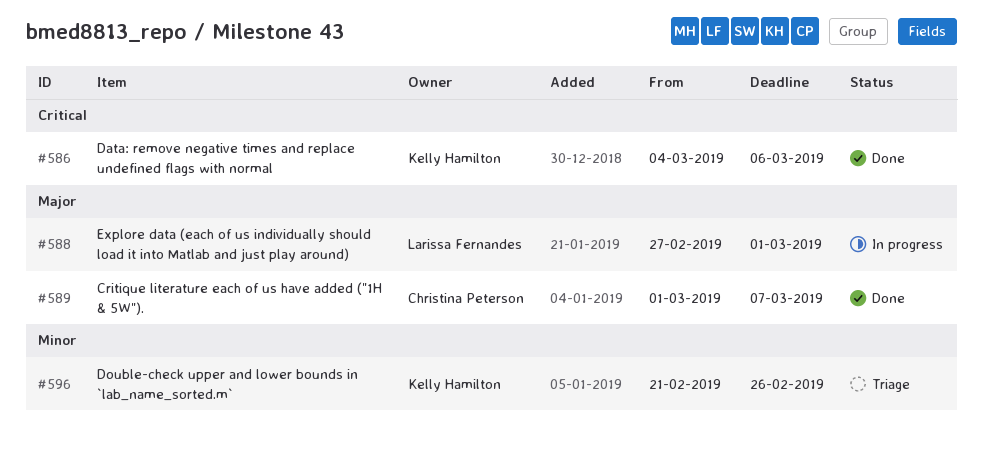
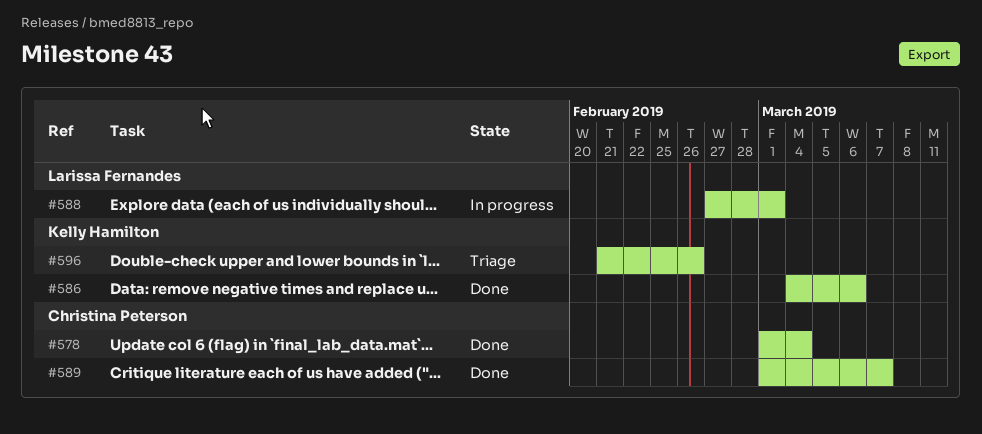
#578: none -> present

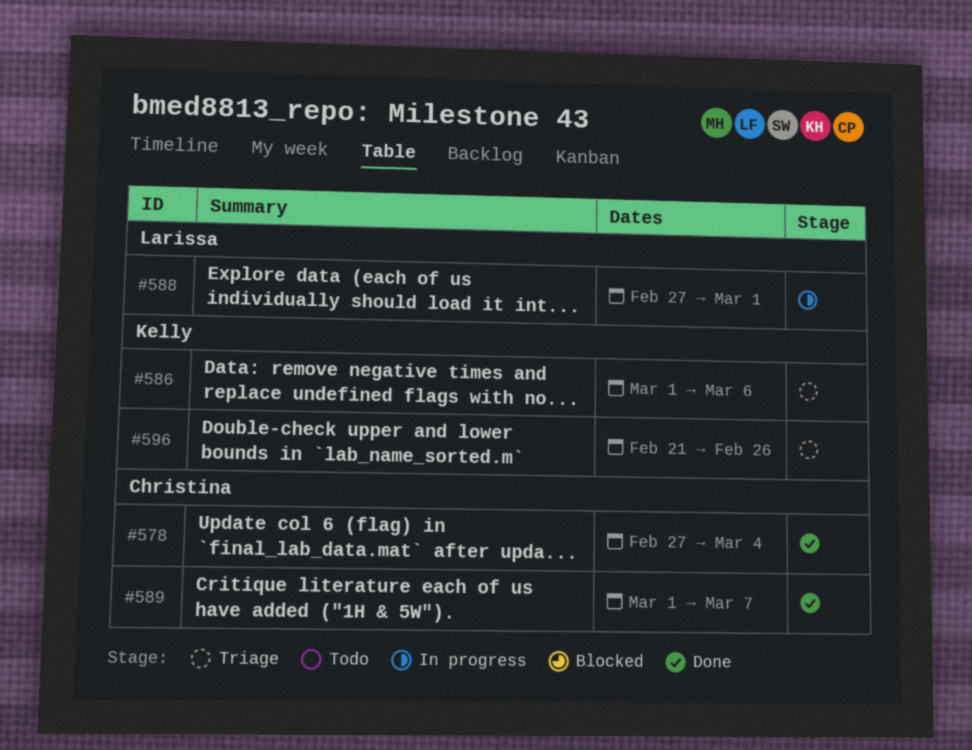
#578, start: Mar 1 -> Feb 27
#586, status: Done -> Triage
#586, start: Mar 4 -> Mar 1

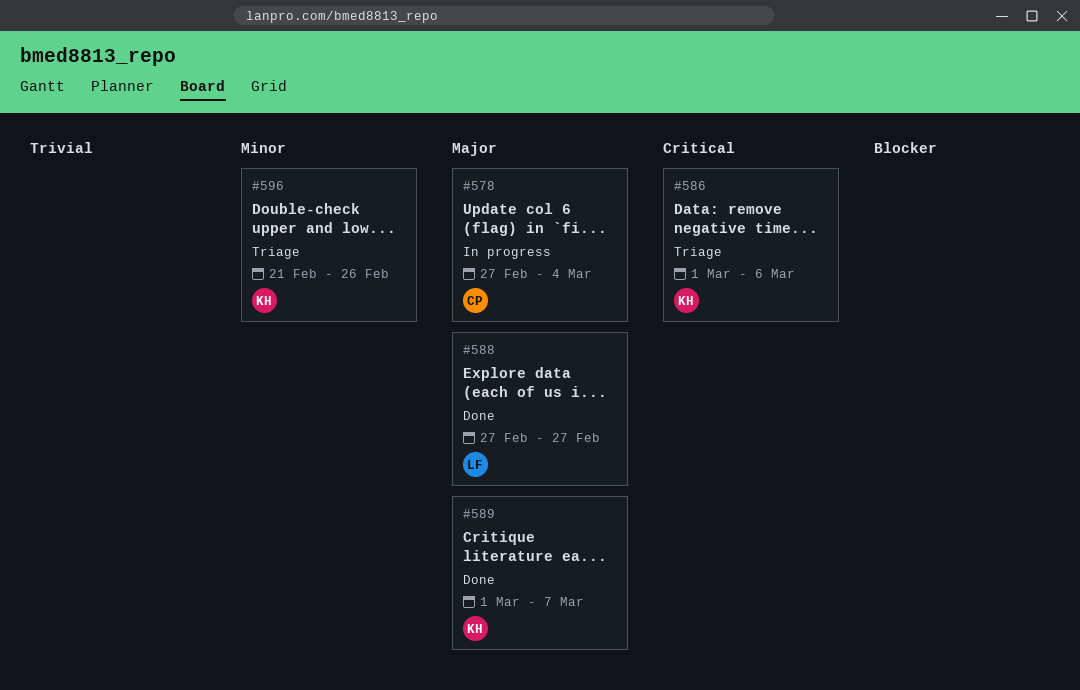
#578, status: Done -> In progress
#588, status: In progress -> Done
#588, due: Mar 1 -> Feb 27
#589, owner: Christina -> Kelly

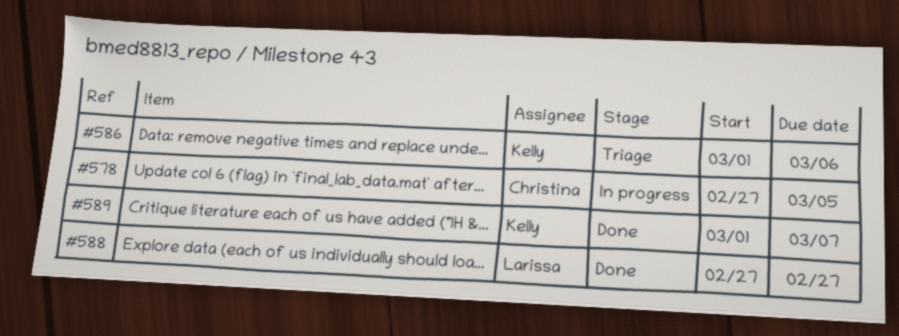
#578, due: Mar 4 -> Mar 5
#596: present -> none

